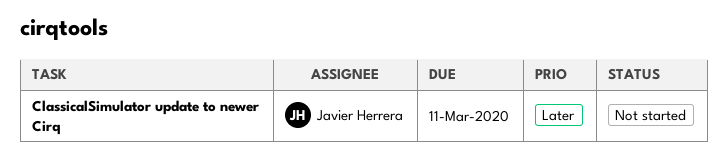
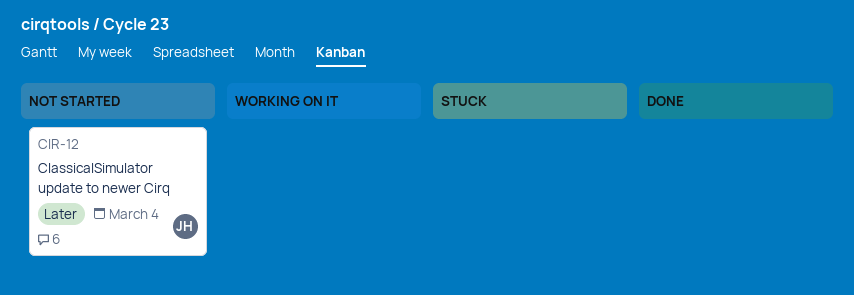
ClassicalSimulator update to newer Cirq, due: Mar 11 -> Mar 4

